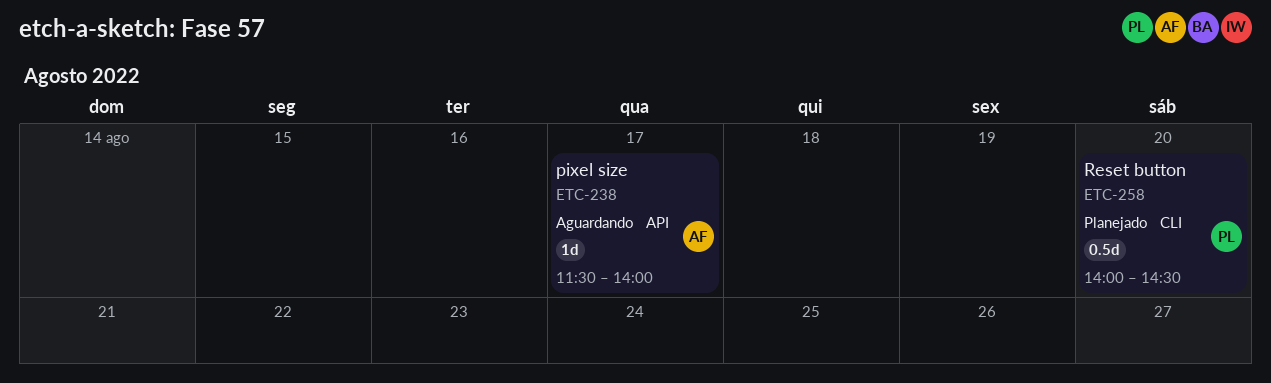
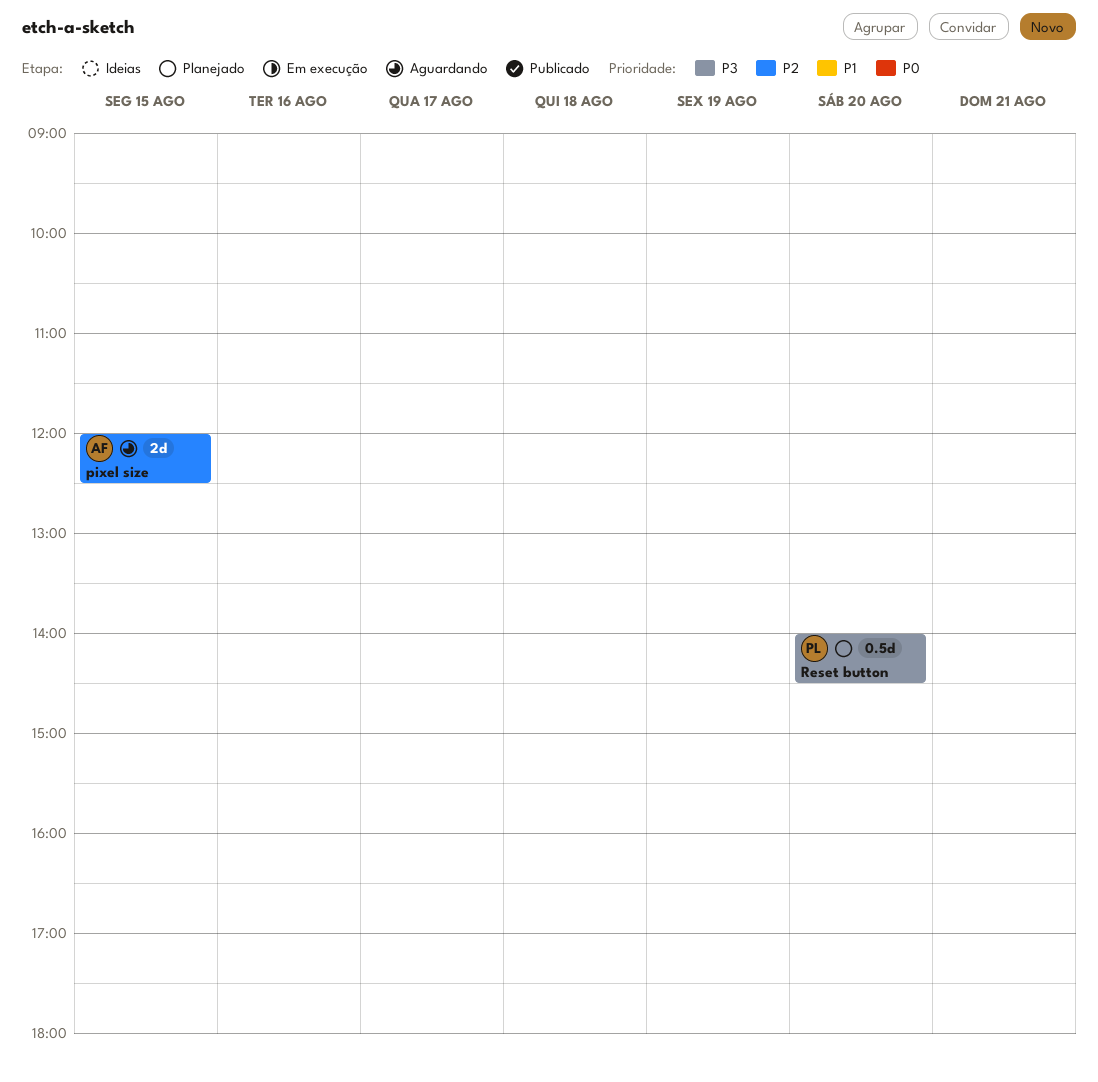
pixel size, estimate: 1d -> 2d
pixel size, day: Aug 17 -> Aug 15
pixel size, begins: 11:30 -> 12:00
pixel size, ends: 14:00 -> 12:30

